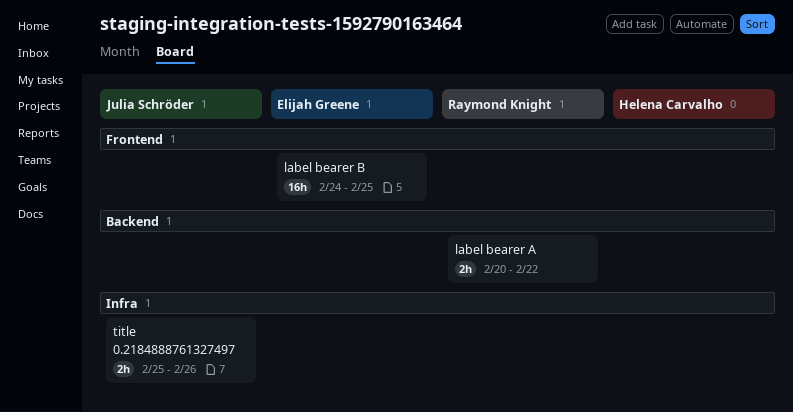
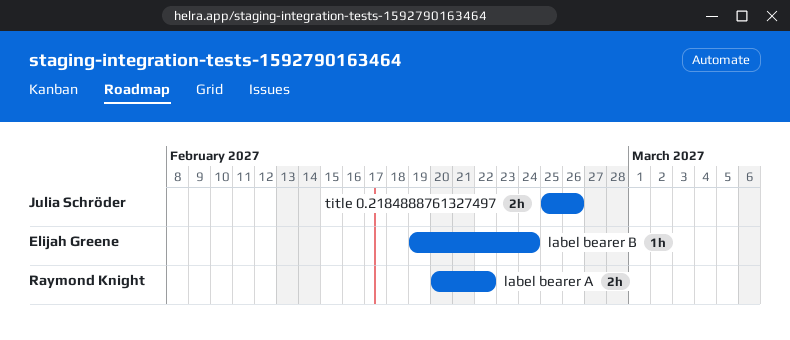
label bearer B, estimate: 16h -> 1h
label bearer B, start: Feb 24 -> Feb 19
label bearer B, due: Feb 25 -> Feb 24

